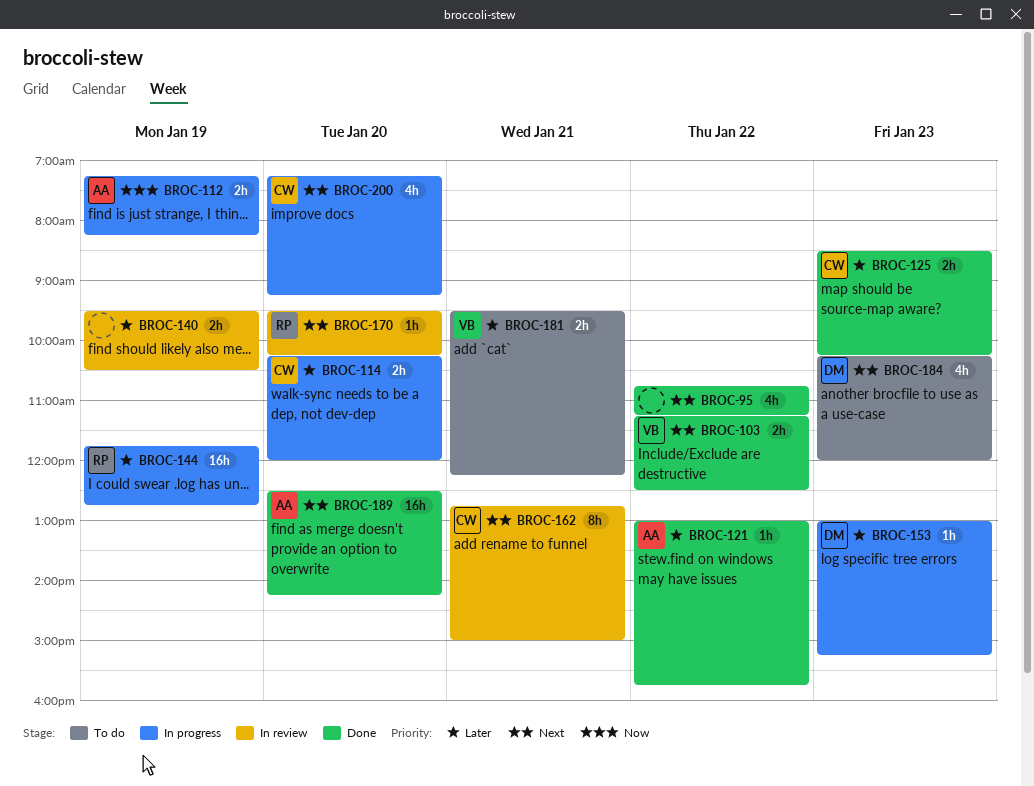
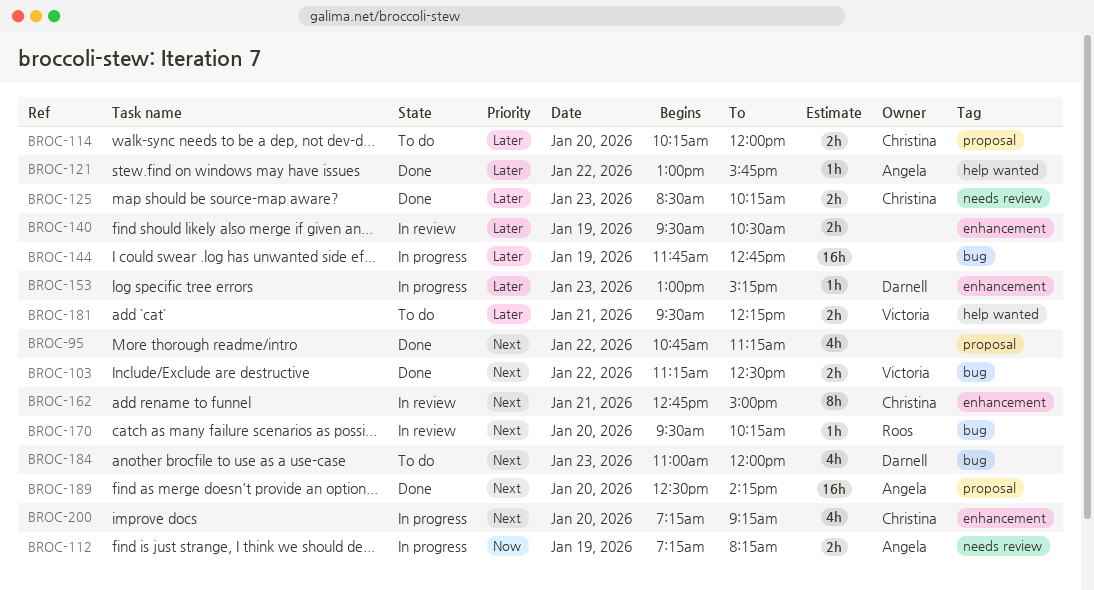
BROC-114, status: In progress -> To do
BROC-144, owner: Roos -> none
BROC-184, begins: 10:15 -> 11:00

